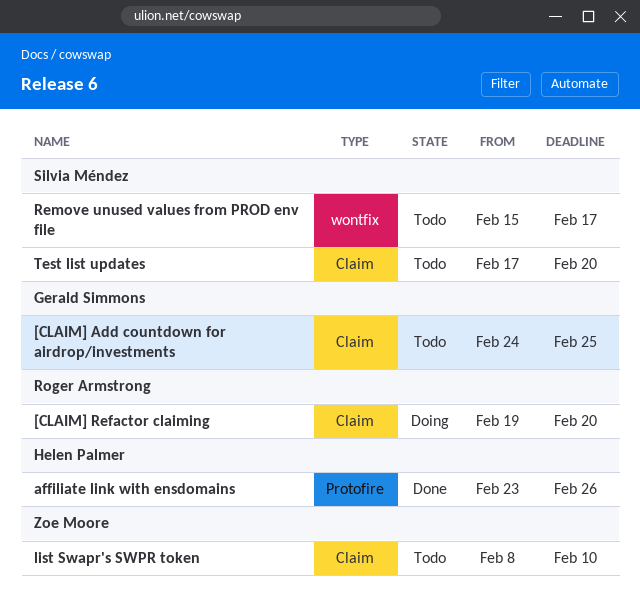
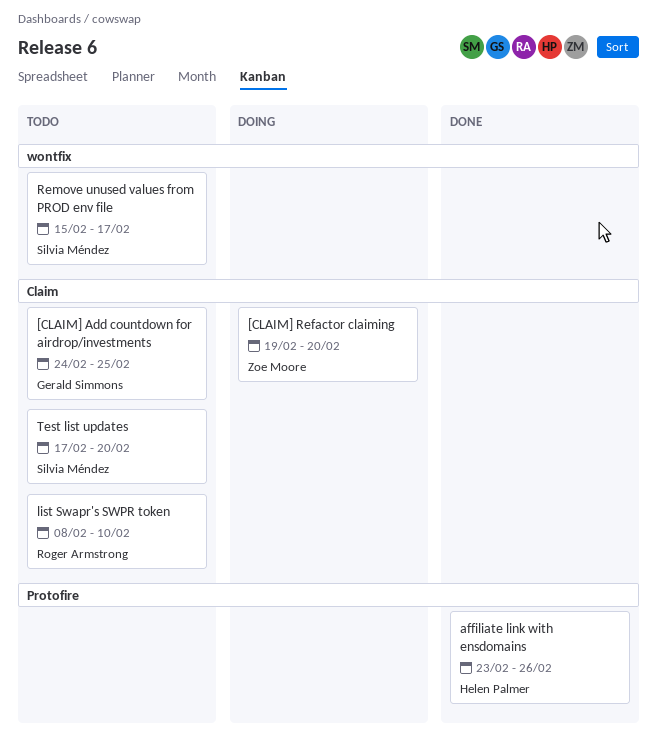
[CLAIM] Refactor claiming, owner: Roger Armstrong -> Zoe Moore
list Swapr's SWPR token, owner: Zoe Moore -> Roger Armstrong

